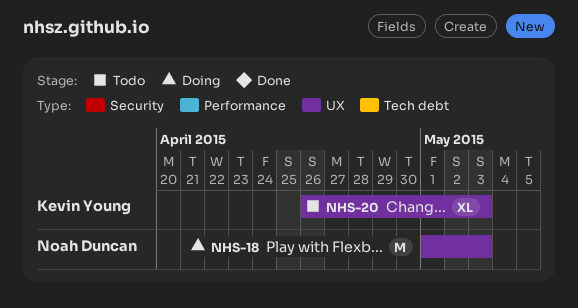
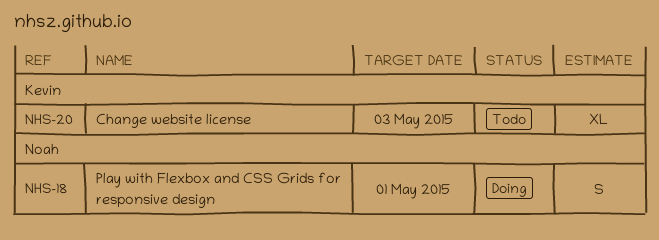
NHS-18, estimate: M -> S
NHS-18, due: May 3 -> May 1

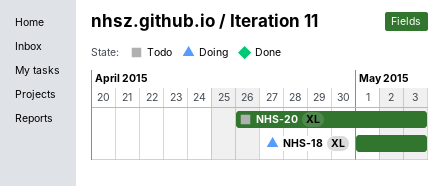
NHS-18, estimate: S -> XL
NHS-18, due: May 1 -> May 3

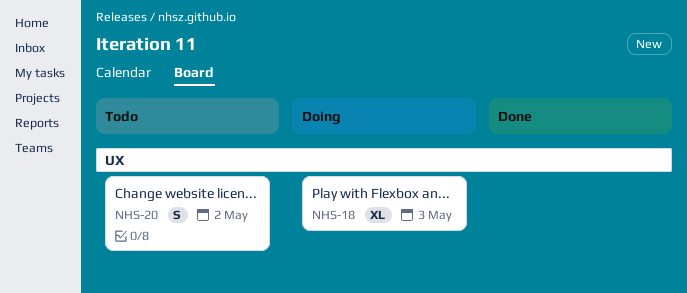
NHS-20, estimate: XL -> S
NHS-20, due: May 3 -> May 2

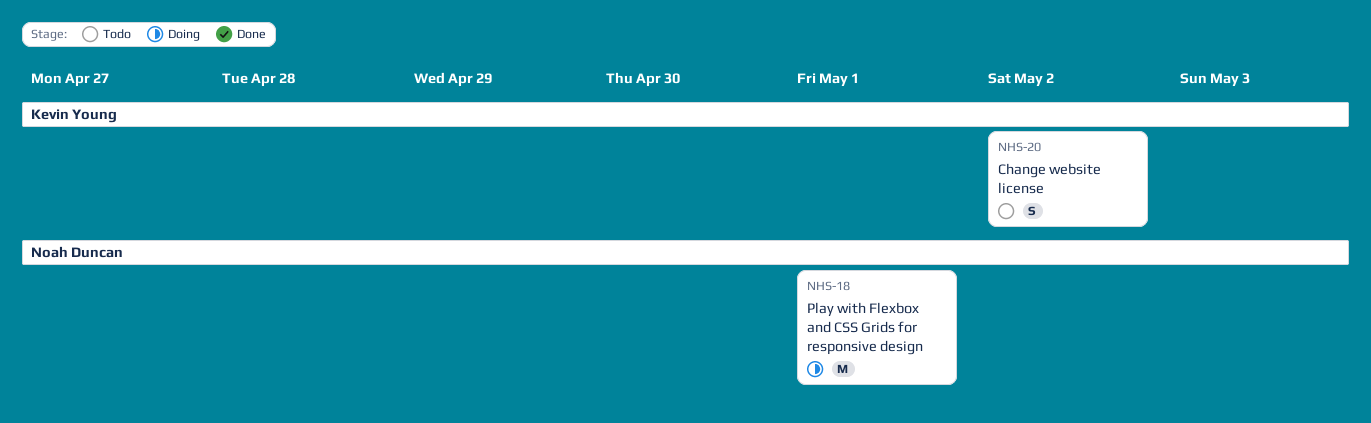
NHS-18, estimate: XL -> M
NHS-18, due: May 3 -> May 1

